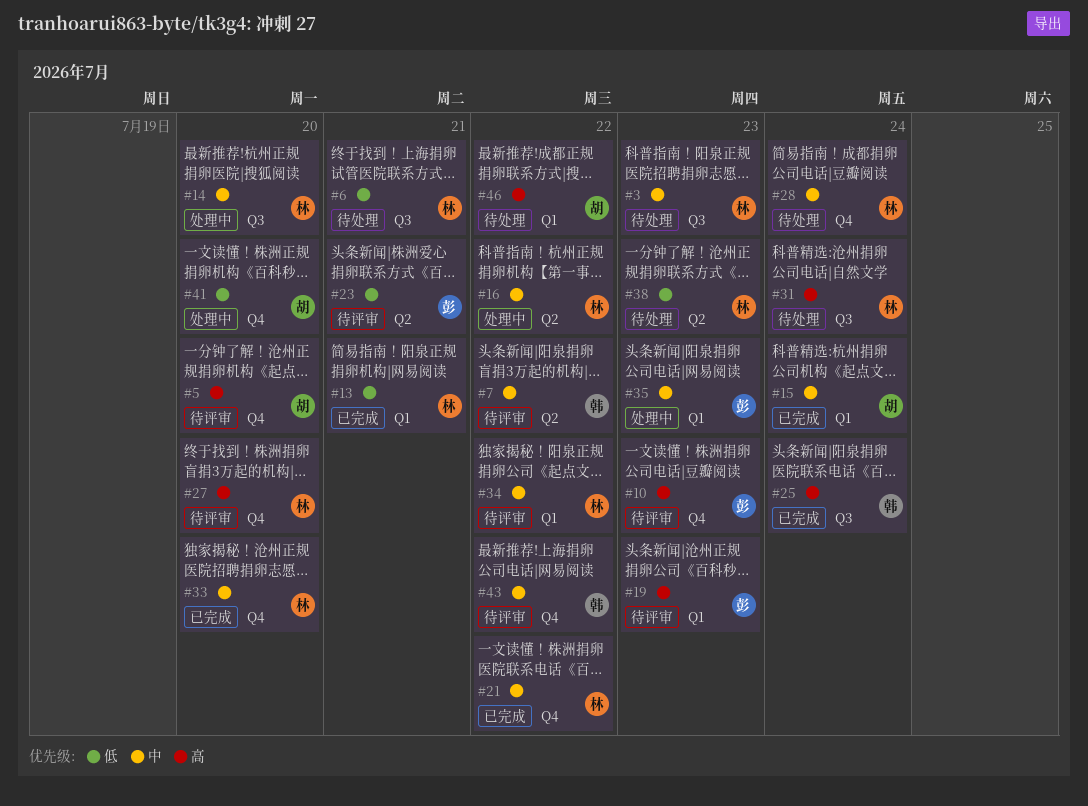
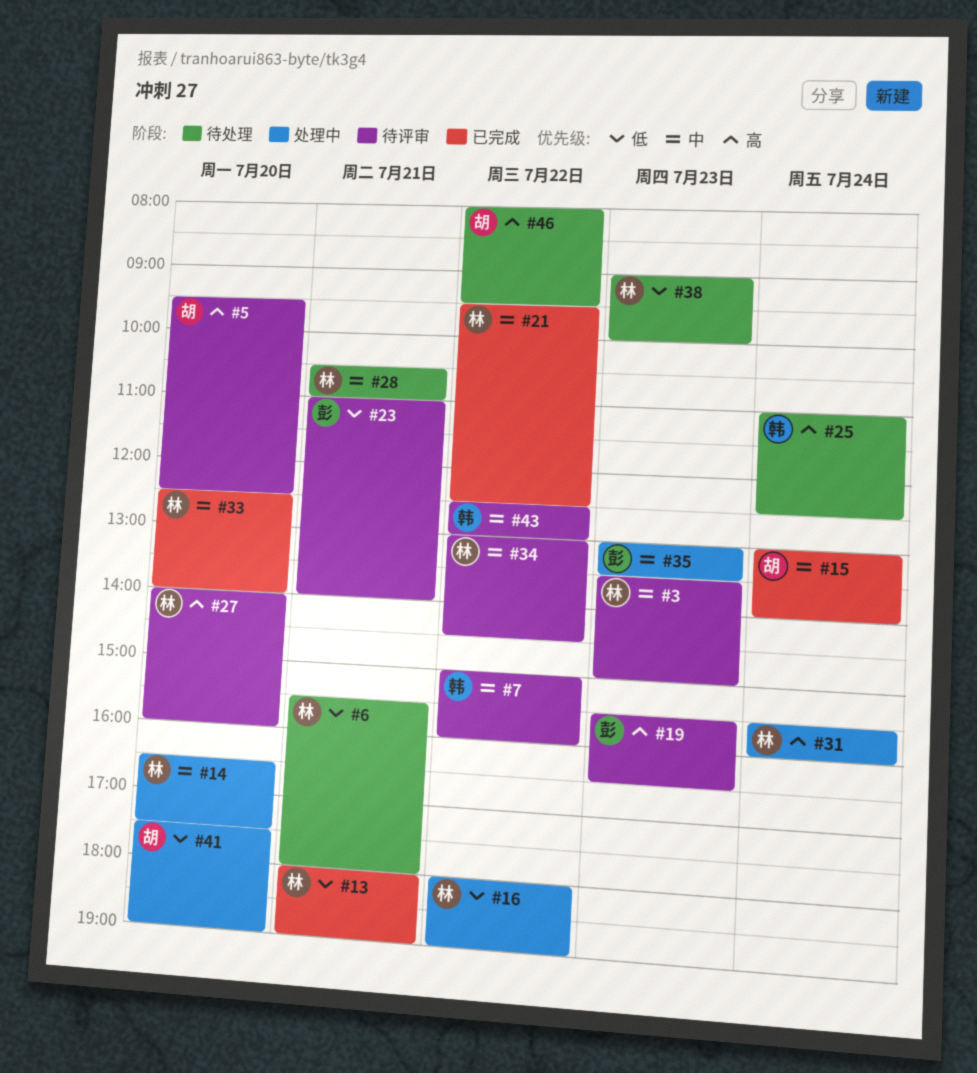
#3, status: 待处理 -> 待评审
#10: present -> none
#16, priority: 中 -> 低
#25, status: 已完成 -> 待处理
#28, day: Jul 24 -> Jul 21
#31, status: 待处理 -> 处理中

